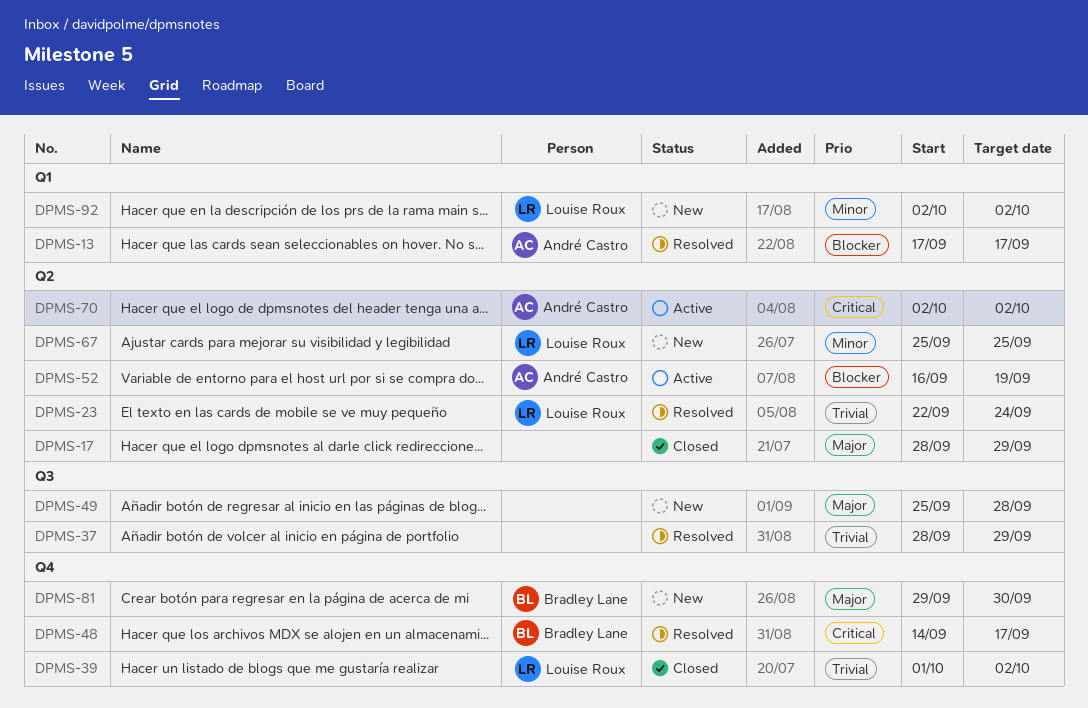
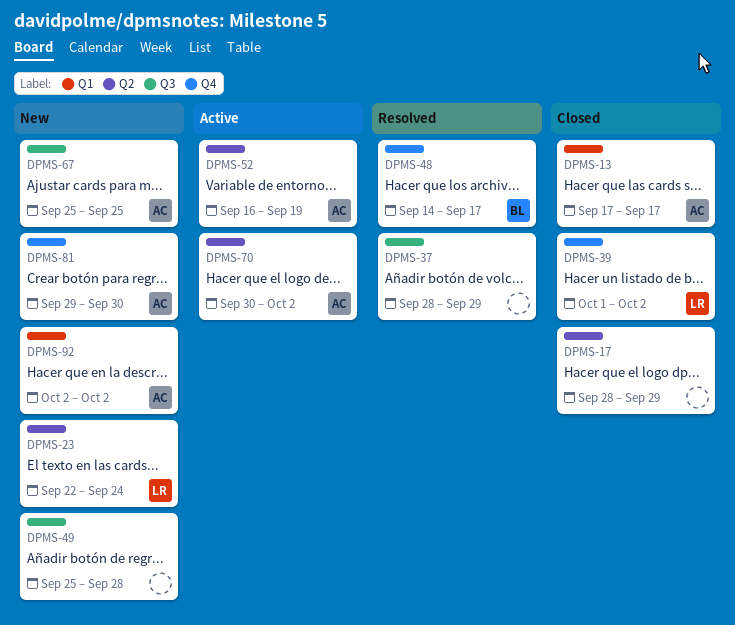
DPMS-13, status: Resolved -> Closed
DPMS-23, status: Resolved -> New
DPMS-67, owner: Louise Roux -> André Castro
DPMS-67, label: Q2 -> Q3
DPMS-70, start: Oct 2 -> Sep 30
DPMS-81, owner: Bradley Lane -> André Castro
DPMS-92, owner: Louise Roux -> André Castro

